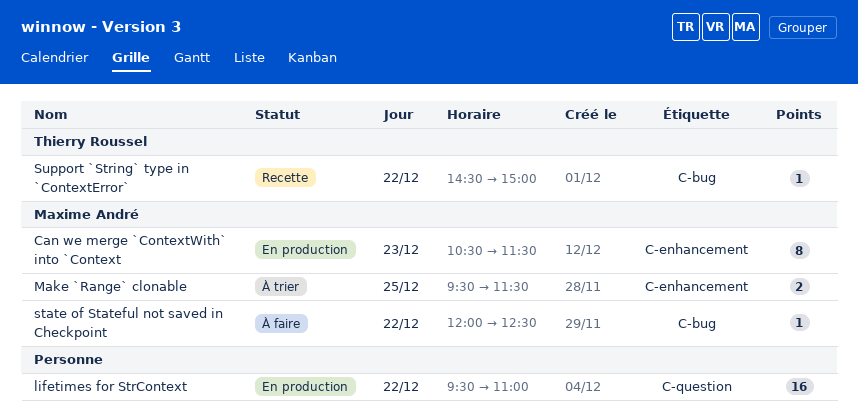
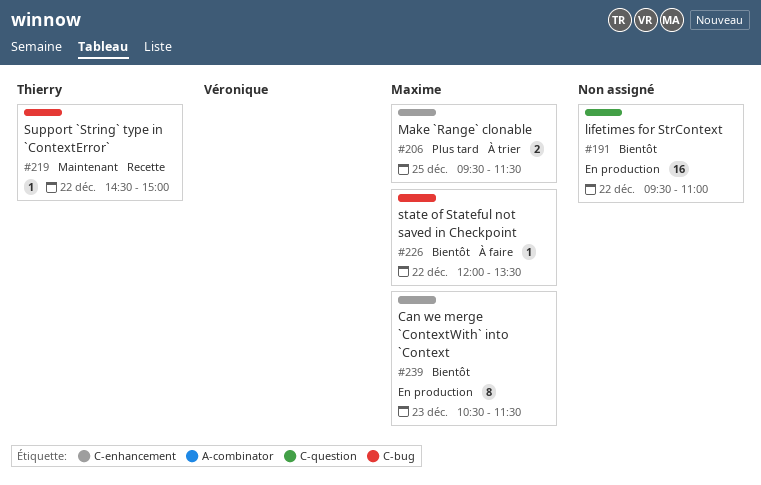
state of Stateful not saved in Checkpoint, ends: 12:30 -> 13:30

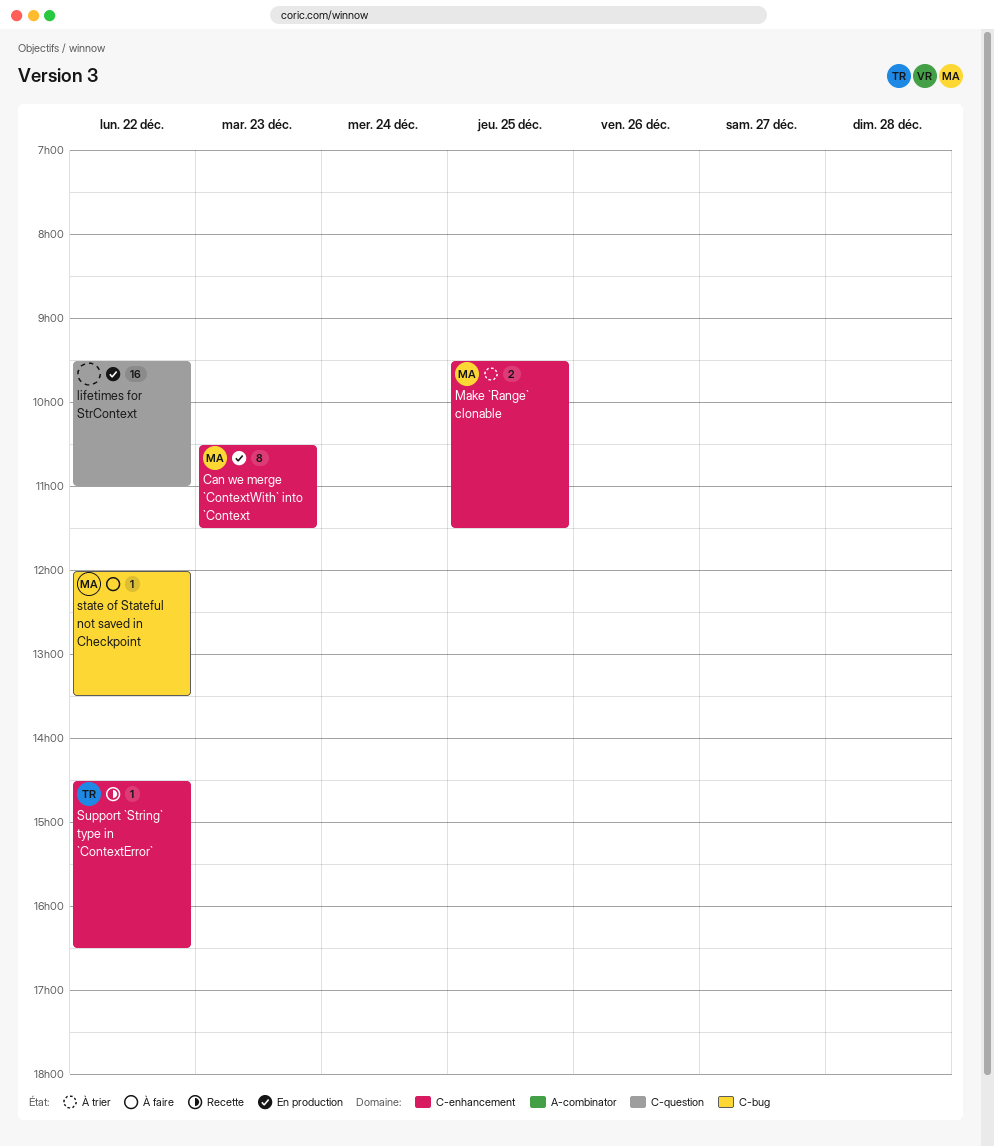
Support `String` type in `ContextError`, label: C-bug -> C-enhancement
Support `String` type in `ContextError`, ends: 15:00 -> 16:30

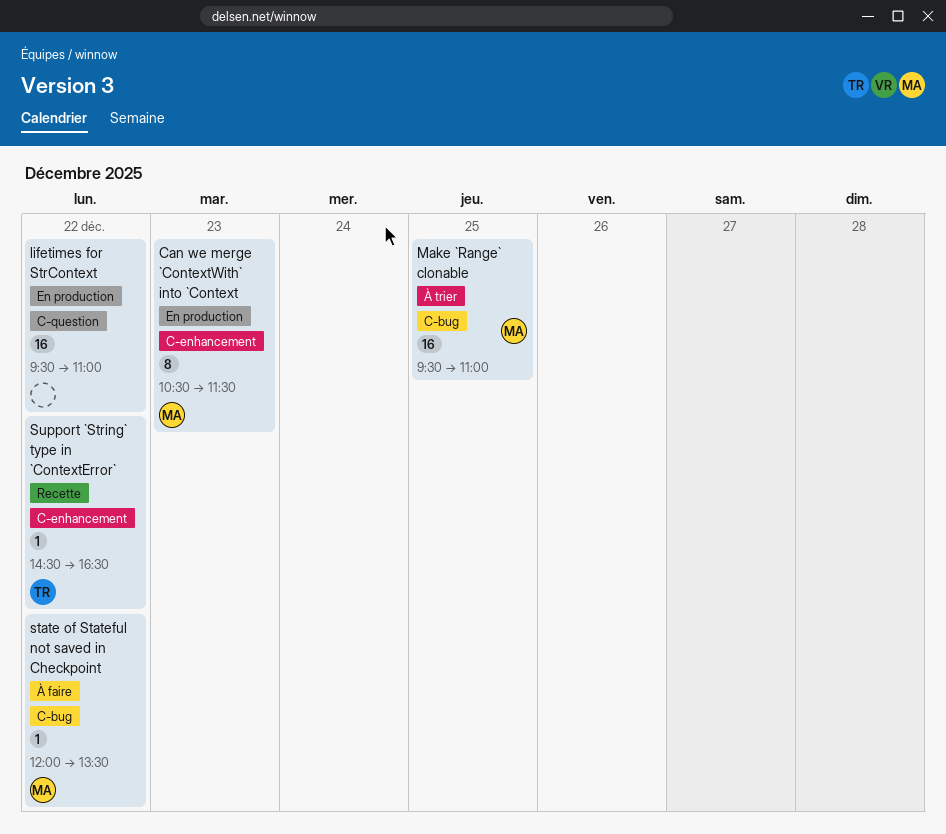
Make `Range` clonable, label: C-enhancement -> C-bug
Make `Range` clonable, estimate: 2 -> 16
Make `Range` clonable, ends: 11:30 -> 11:00

